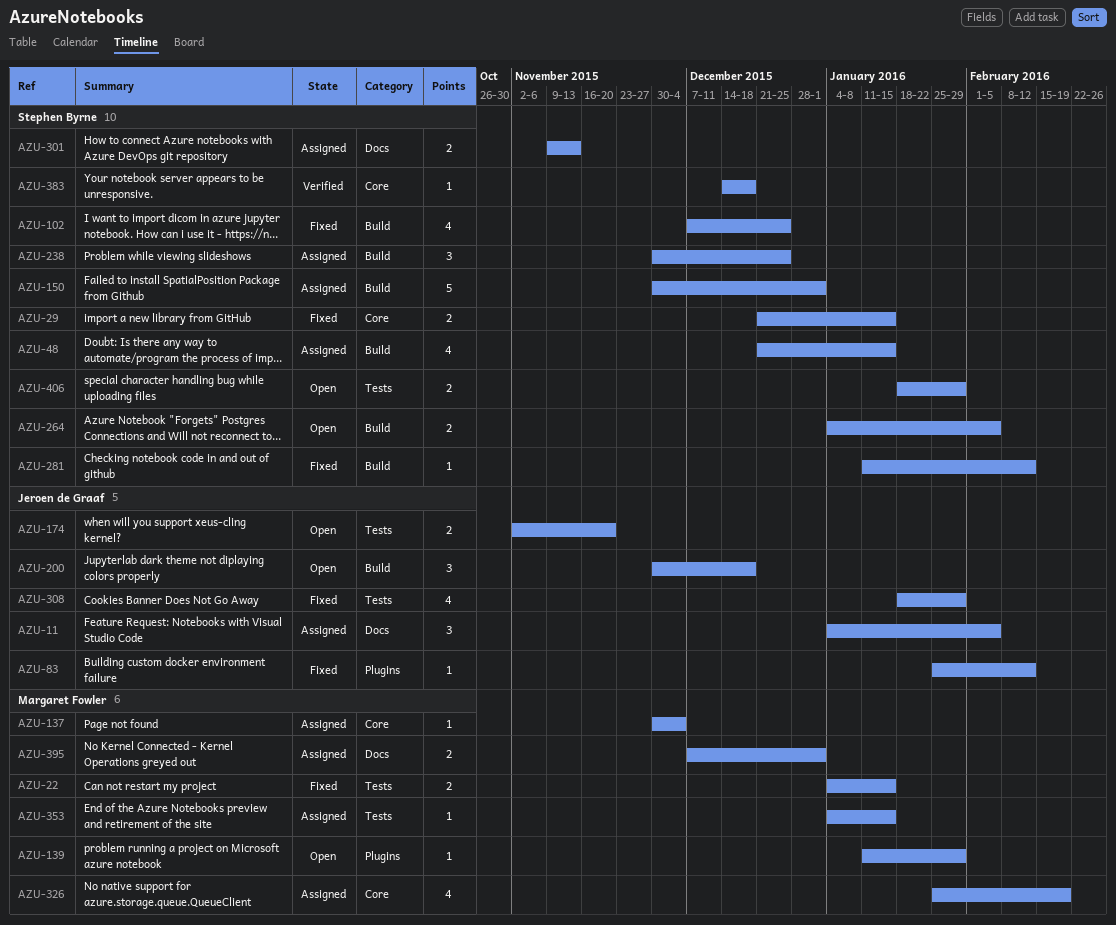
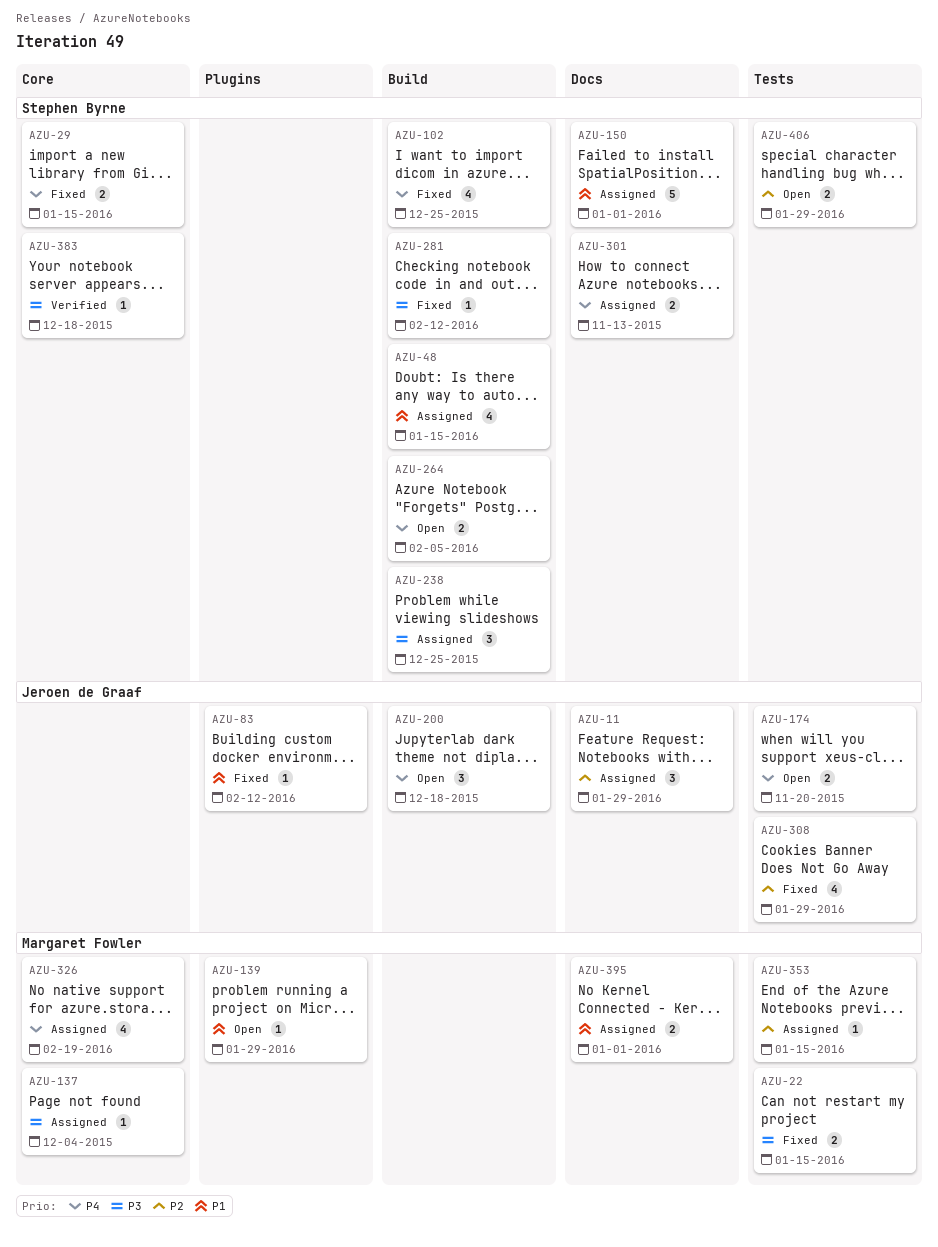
AZU-11, due: Feb 5 -> Jan 29
AZU-150, label: Build -> Docs

